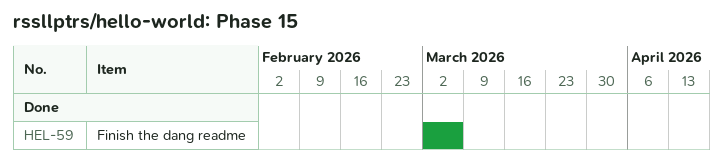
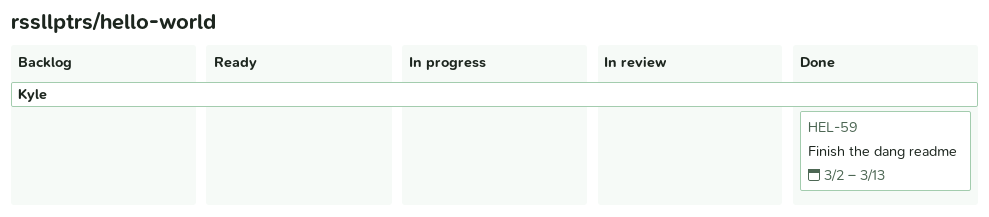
HEL-59, due: Mar 6 -> Mar 13

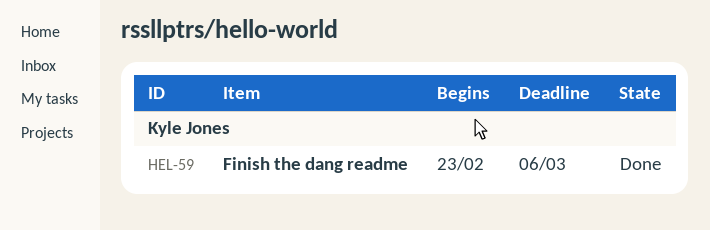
HEL-59, start: Mar 2 -> Feb 23
HEL-59, due: Mar 13 -> Mar 6

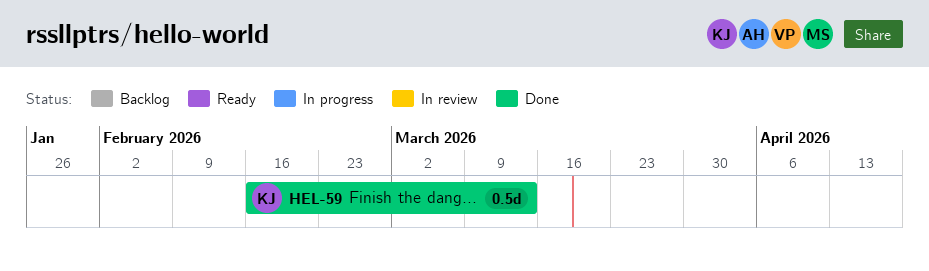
HEL-59, start: Feb 23 -> Feb 16
HEL-59, due: Mar 6 -> Mar 13

